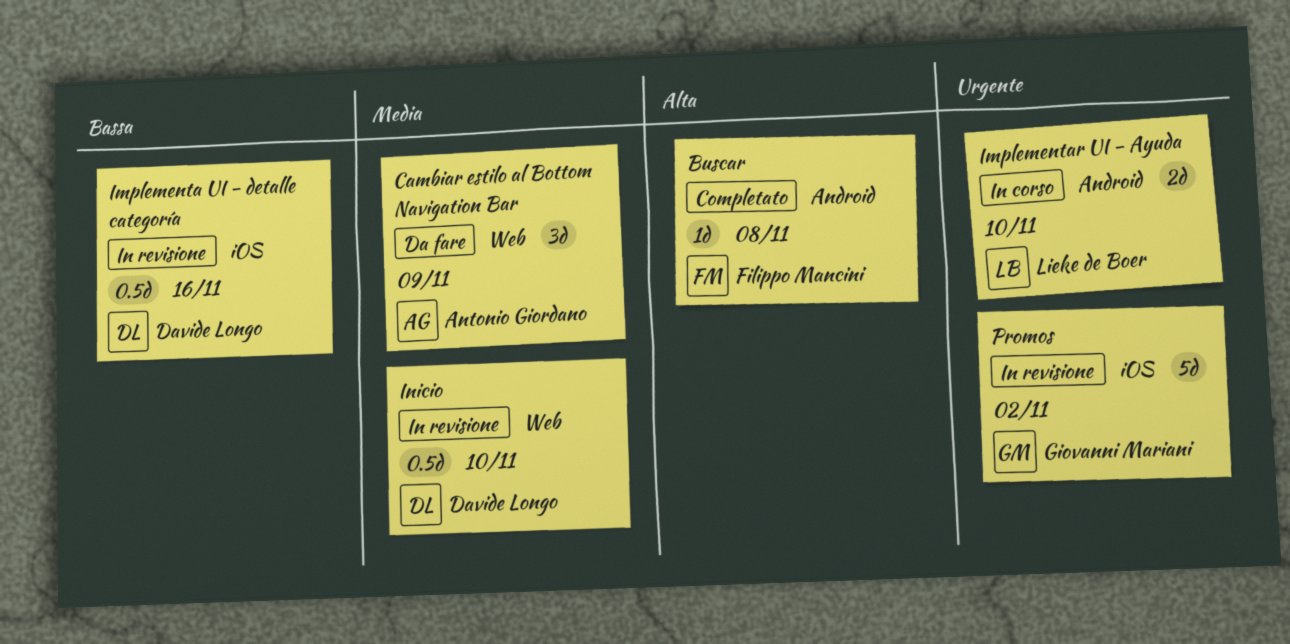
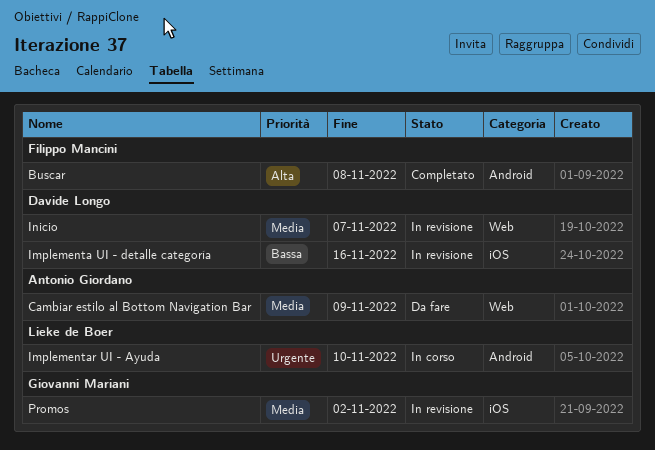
Inicio, due: Nov 10 -> Nov 7
Promos, priority: Urgente -> Media

